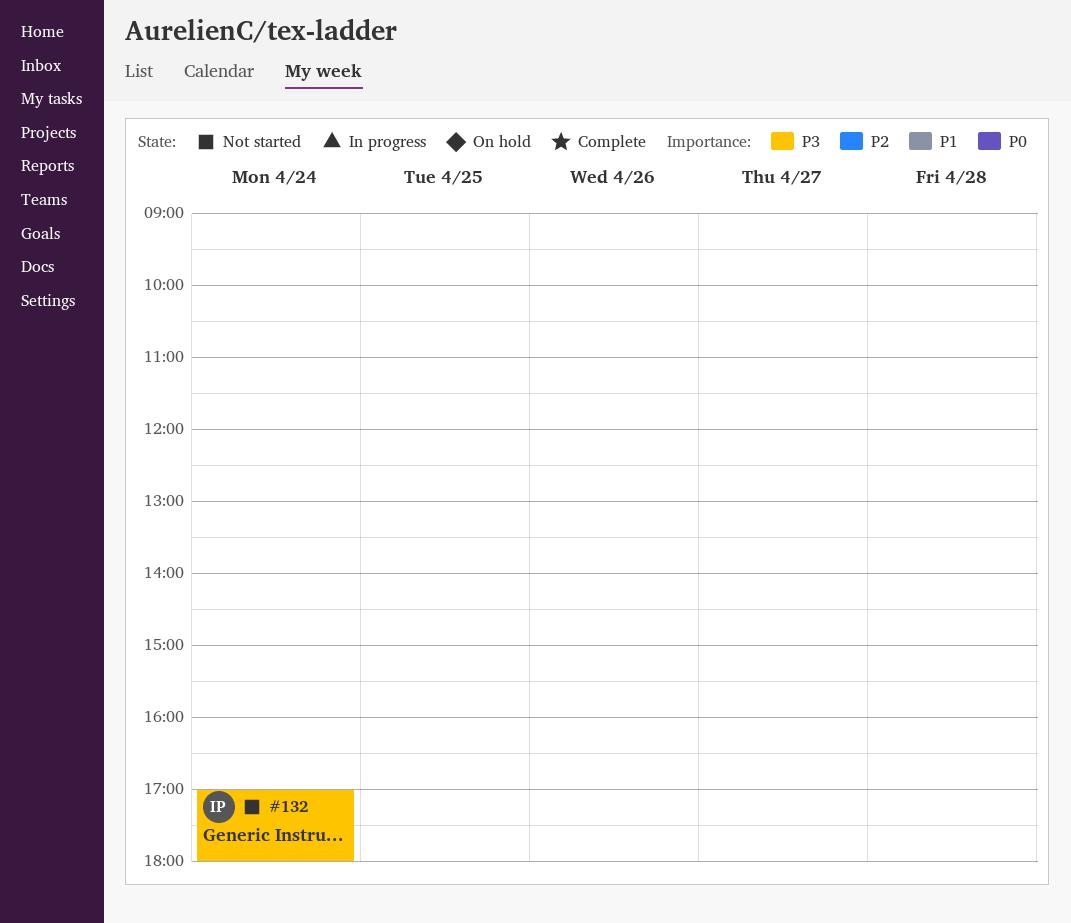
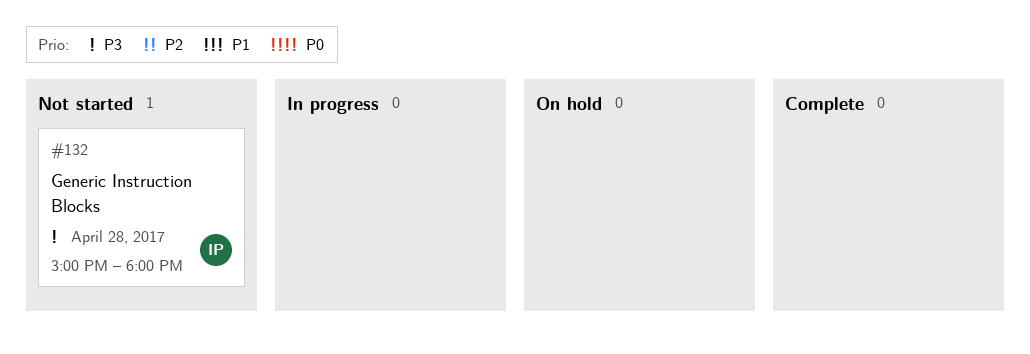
#132, day: Apr 24 -> Apr 28
#132, begins: 17:00 -> 15:00

